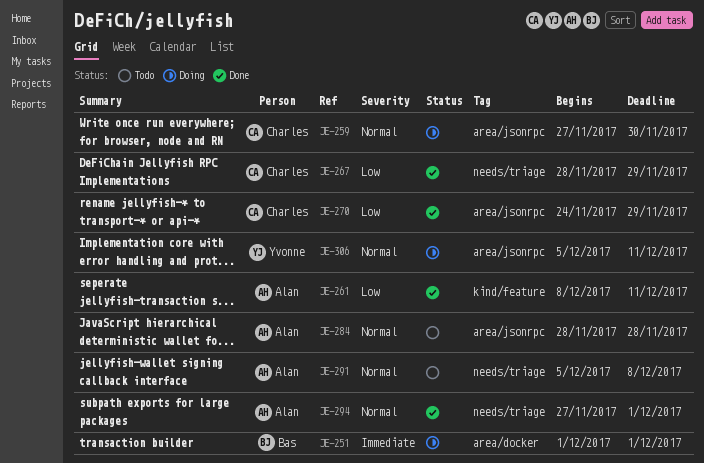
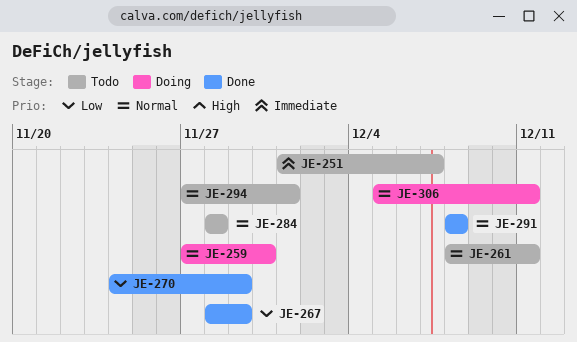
JE-251, status: Doing -> Todo
JE-251, due: Dec 1 -> Dec 7
JE-261, status: Done -> Todo
JE-261, priority: Low -> Normal
JE-291, status: Todo -> Done
JE-291, start: Dec 5 -> Dec 8
JE-294, status: Done -> Todo

